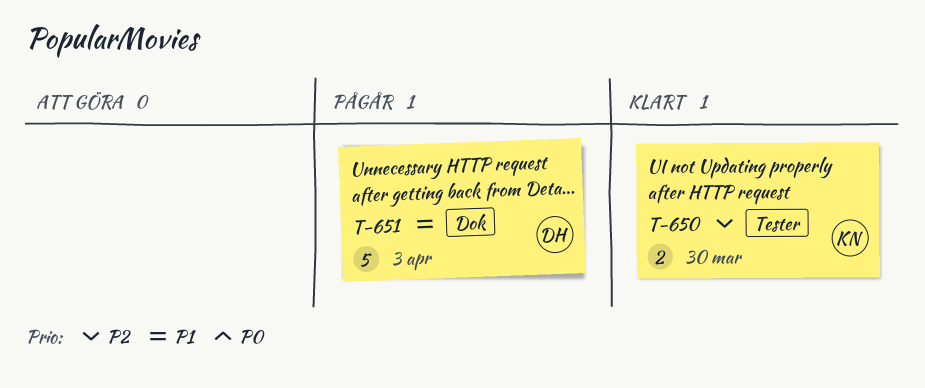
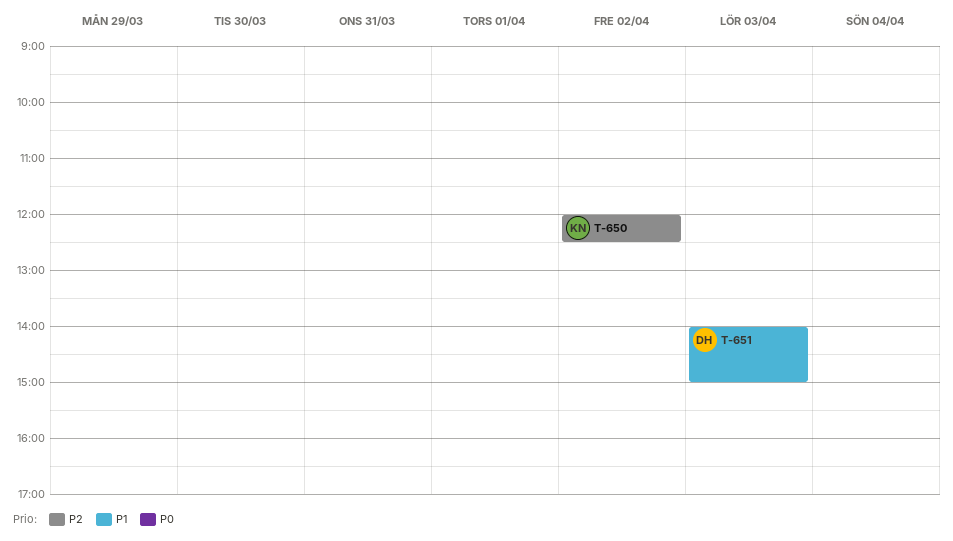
T-650, day: Mar 30 -> Apr 2

